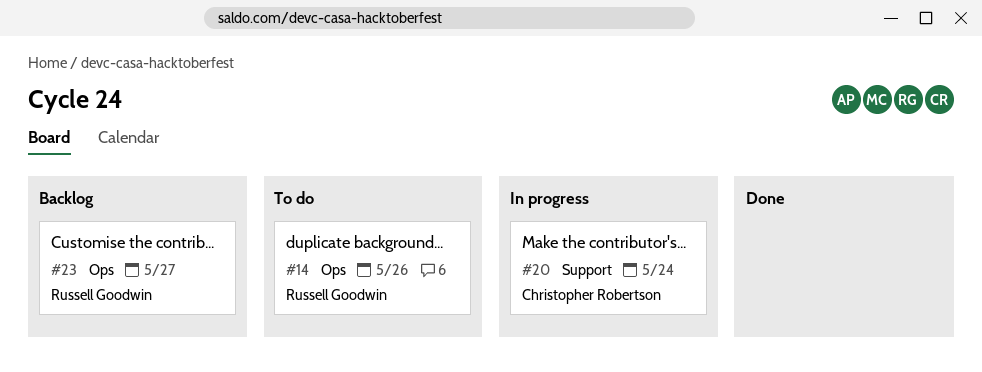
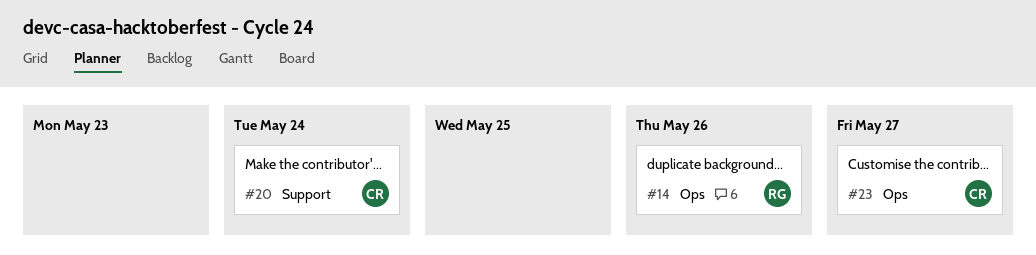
#23, owner: Russell Goodwin -> Christopher Robertson

